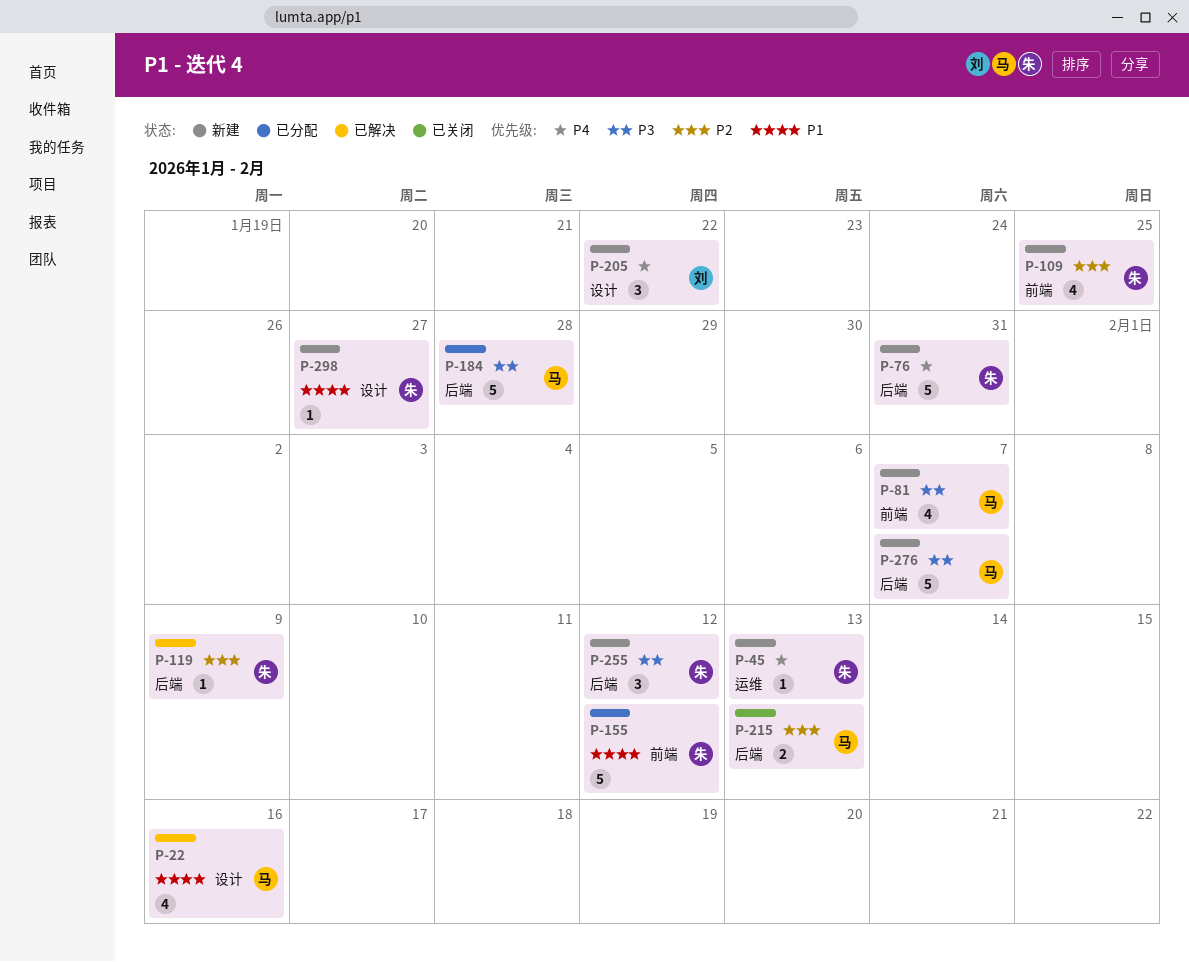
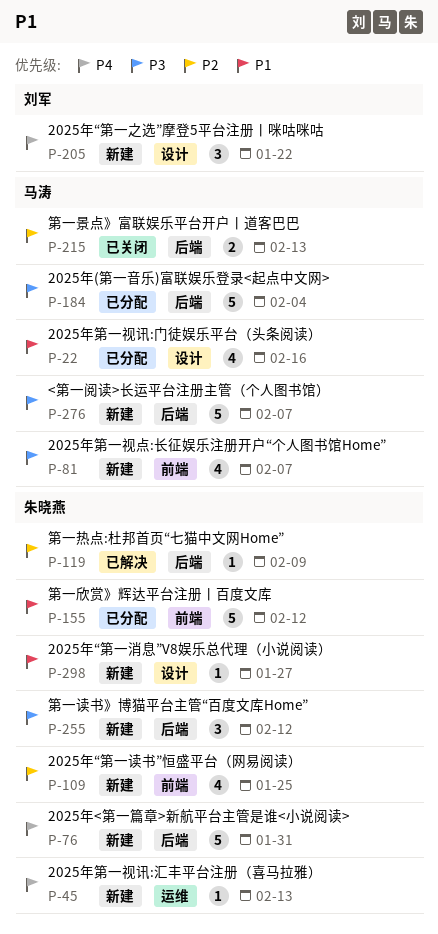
P-22, status: 已解决 -> 已分配
P-184, due: Jan 28 -> Feb 4

